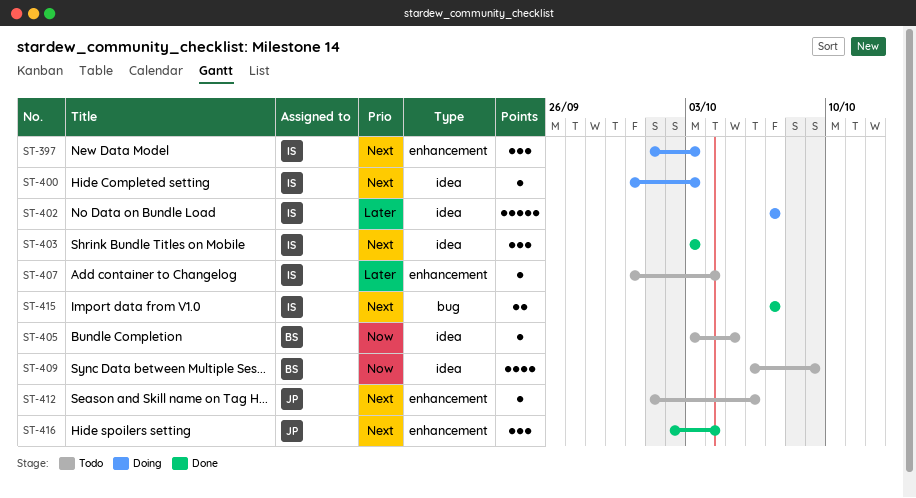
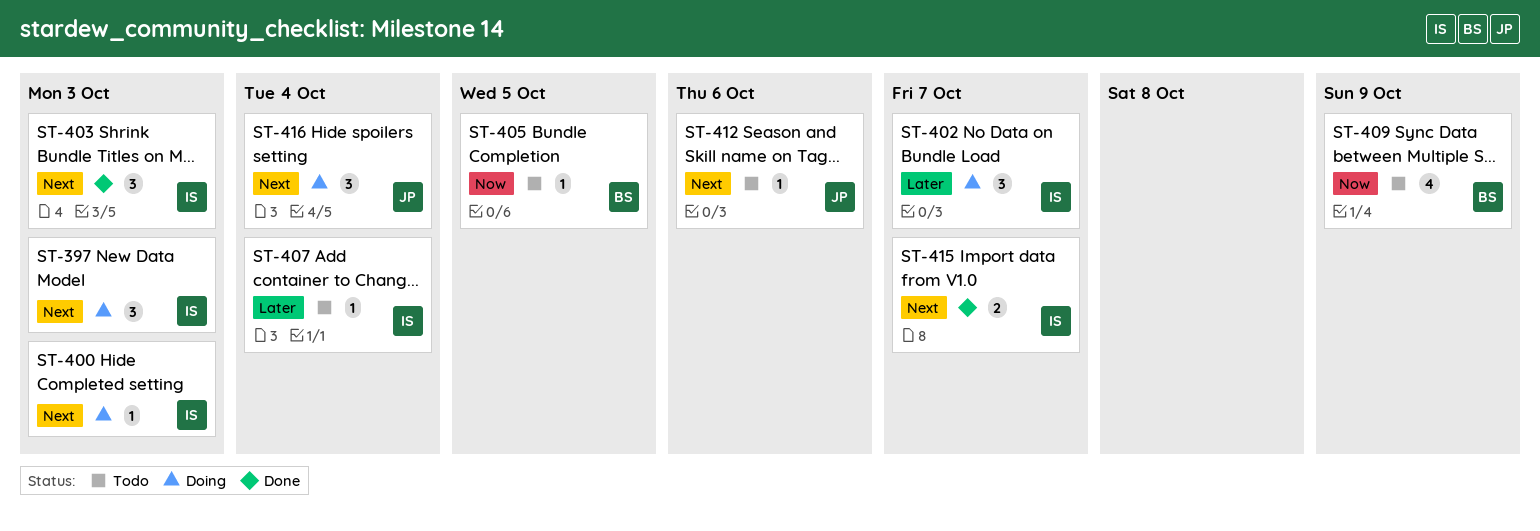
ST-402, estimate: 5 -> 3
ST-416, status: Done -> Doing

